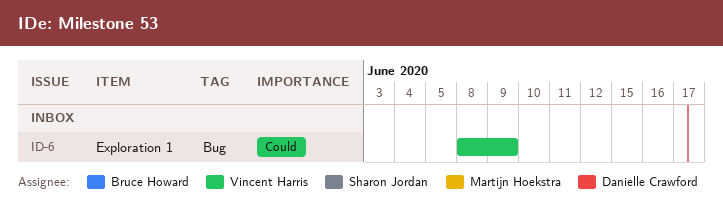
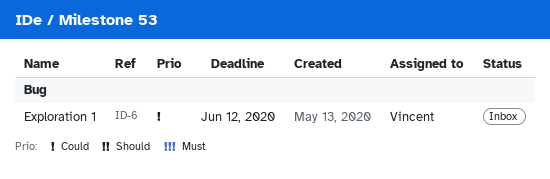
ID-6, due: Jun 9 -> Jun 12

